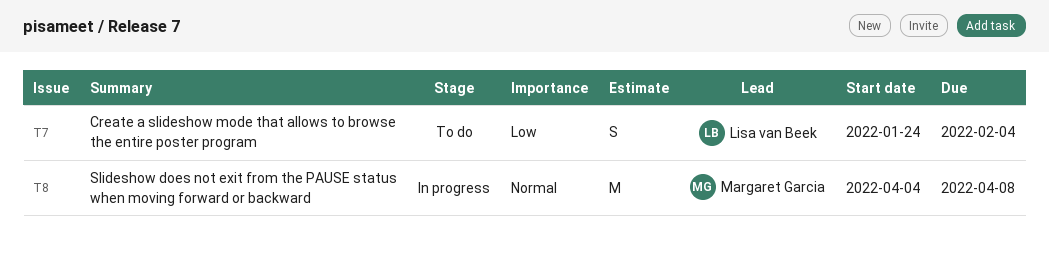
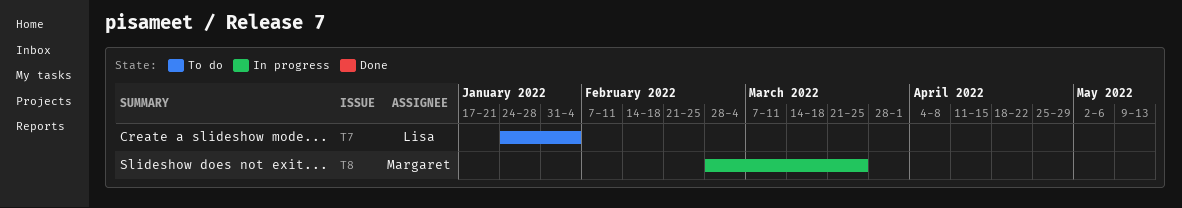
T8, start: Apr 4 -> Feb 28
T8, due: Apr 8 -> Mar 25

